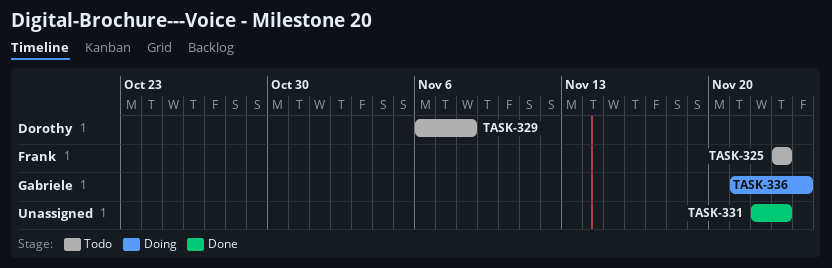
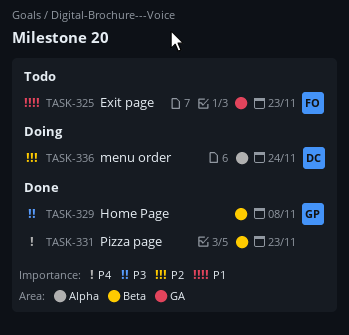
TASK-329, status: Todo -> Done
TASK-329, owner: Dorothy -> Gabriele
TASK-336, owner: Gabriele -> Dorothy

